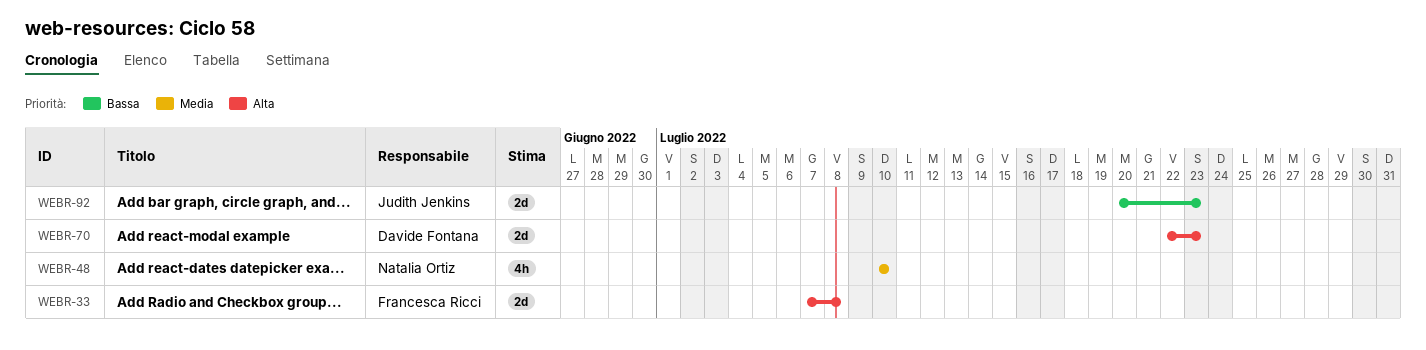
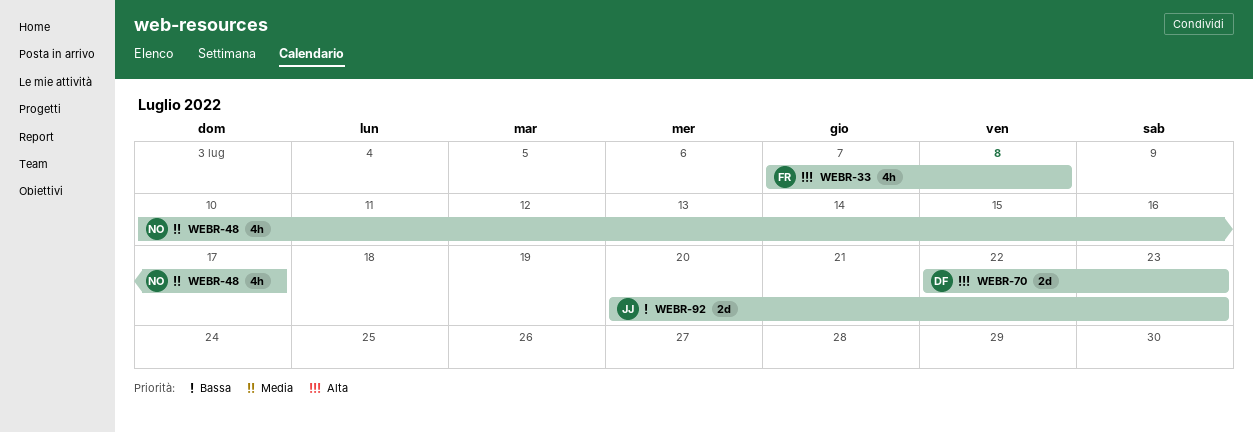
WEBR-33, estimate: 2d -> 4h
WEBR-48, due: Jul 10 -> Jul 17

